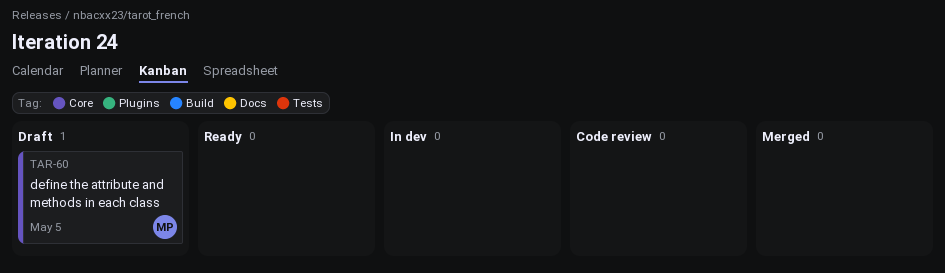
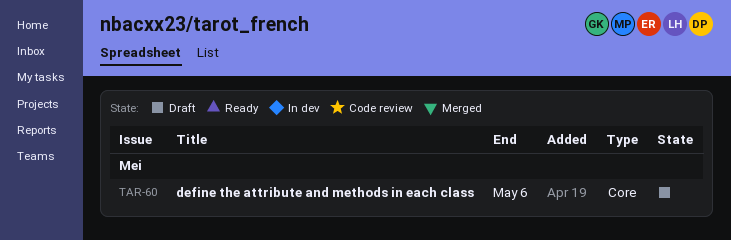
TAR-60, due: May 5 -> May 6

